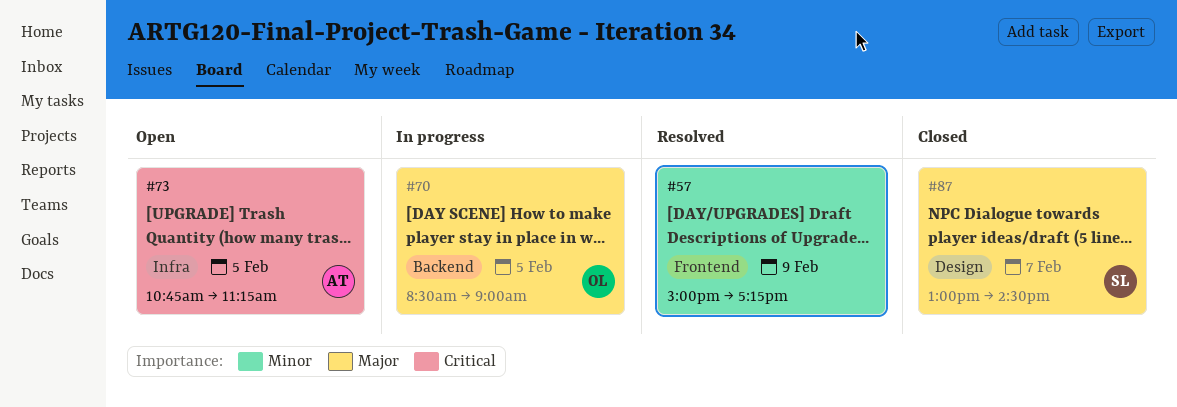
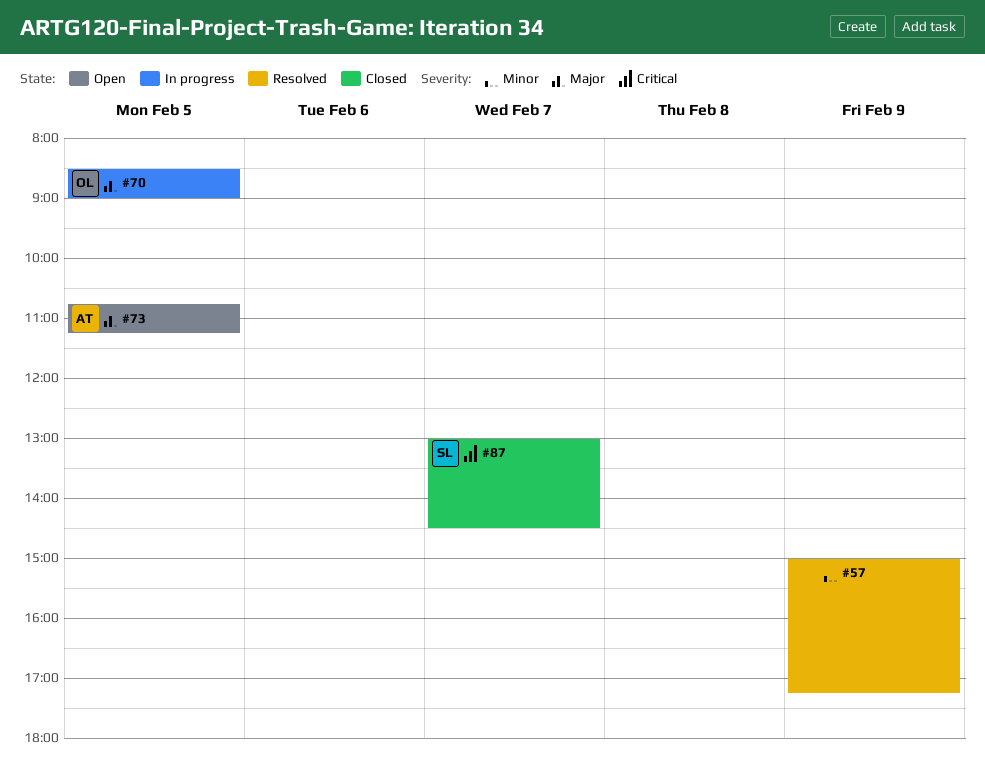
#73, priority: Critical -> Major
#87, priority: Major -> Critical

